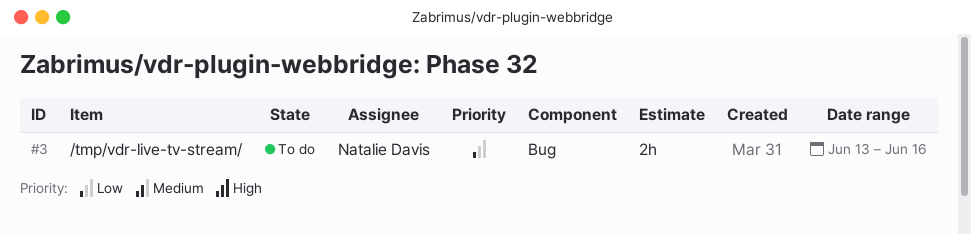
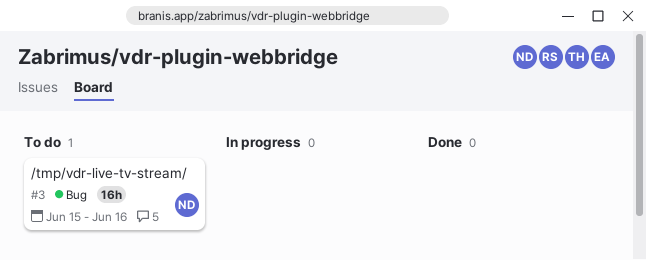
#3, estimate: 2h -> 16h
#3, start: Jun 13 -> Jun 15

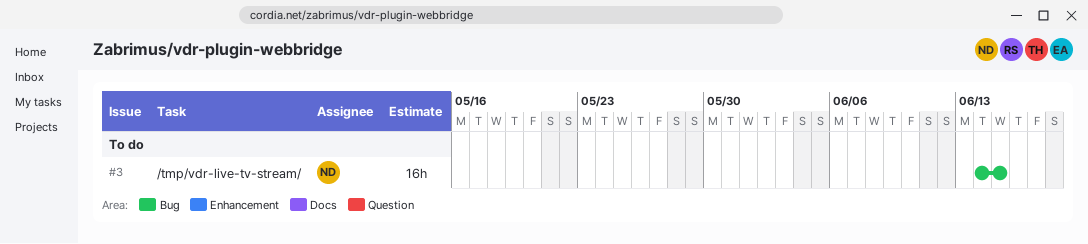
#3, start: Jun 15 -> Jun 14
#3, due: Jun 16 -> Jun 15

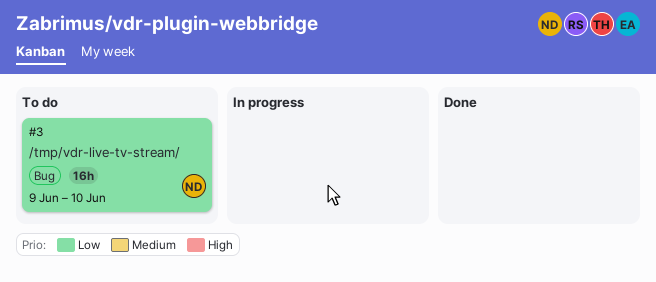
#3, start: Jun 14 -> Jun 9
#3, due: Jun 15 -> Jun 10

